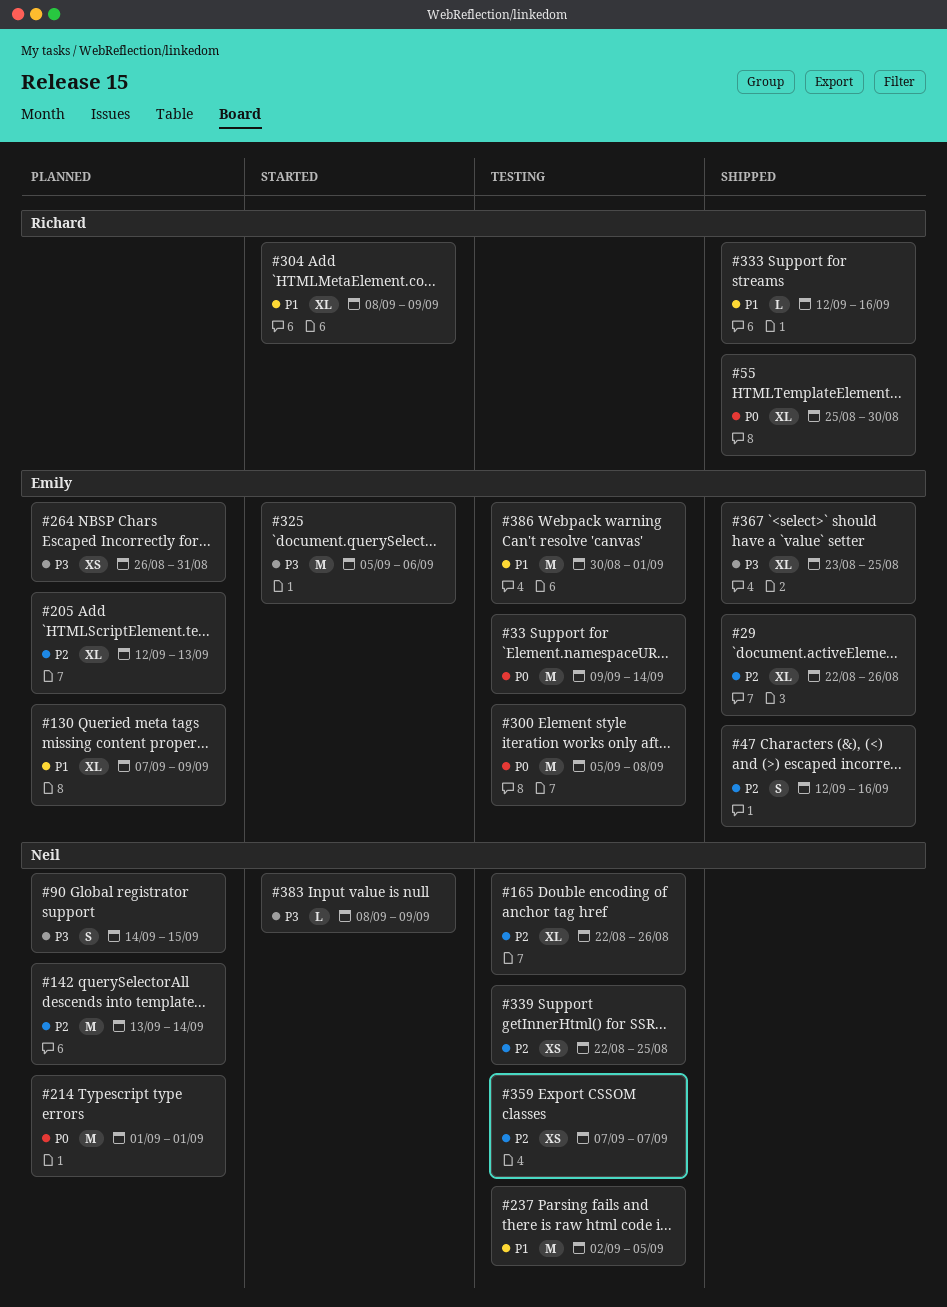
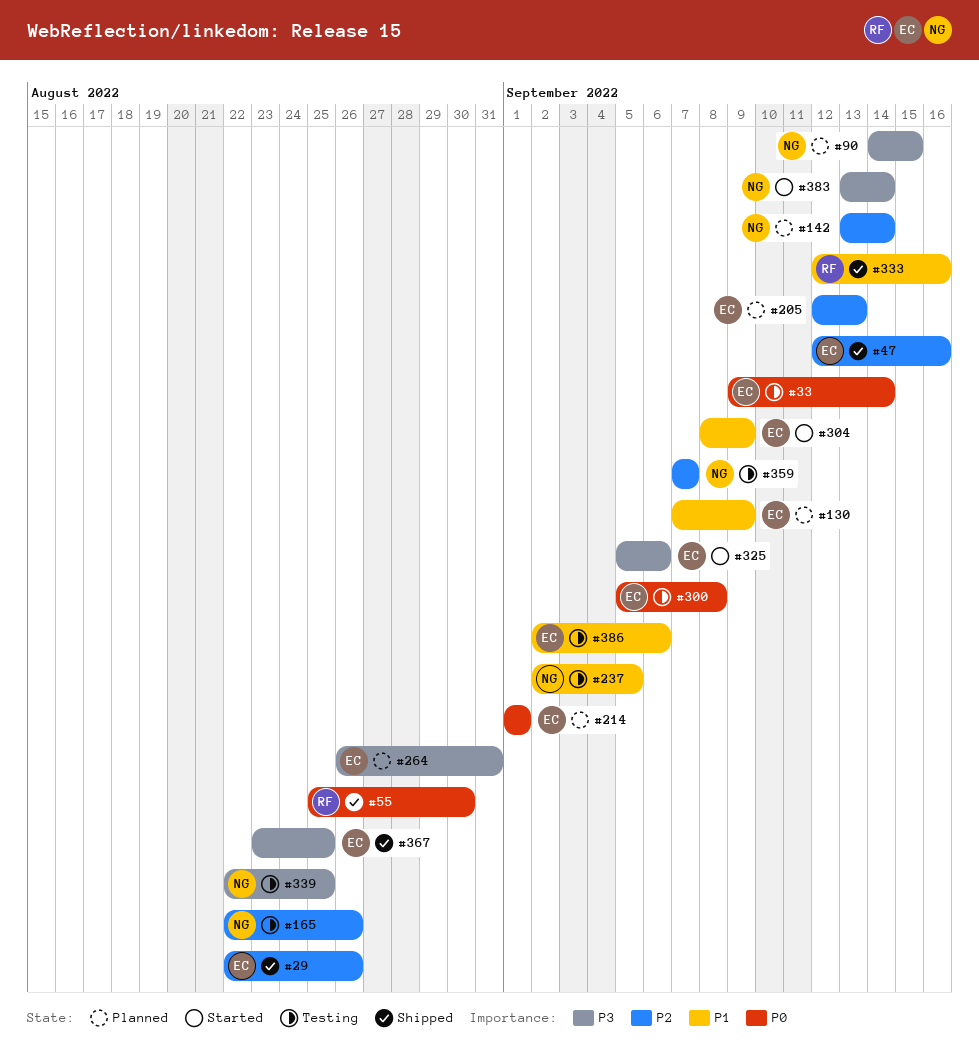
#214, owner: Neil -> Emily
#304, owner: Richard -> Emily
#339, priority: P2 -> P3
#383, start: Sep 8 -> Sep 13
#383, due: Sep 9 -> Sep 14
#386, start: Aug 30 -> Sep 2
#386, due: Sep 1 -> Sep 6

